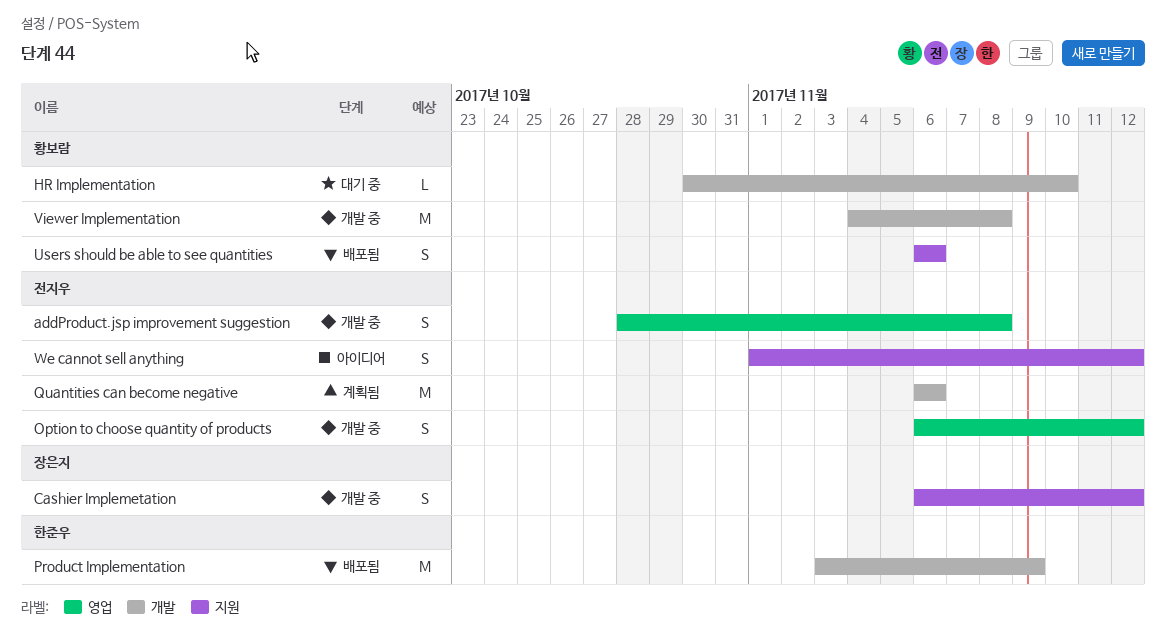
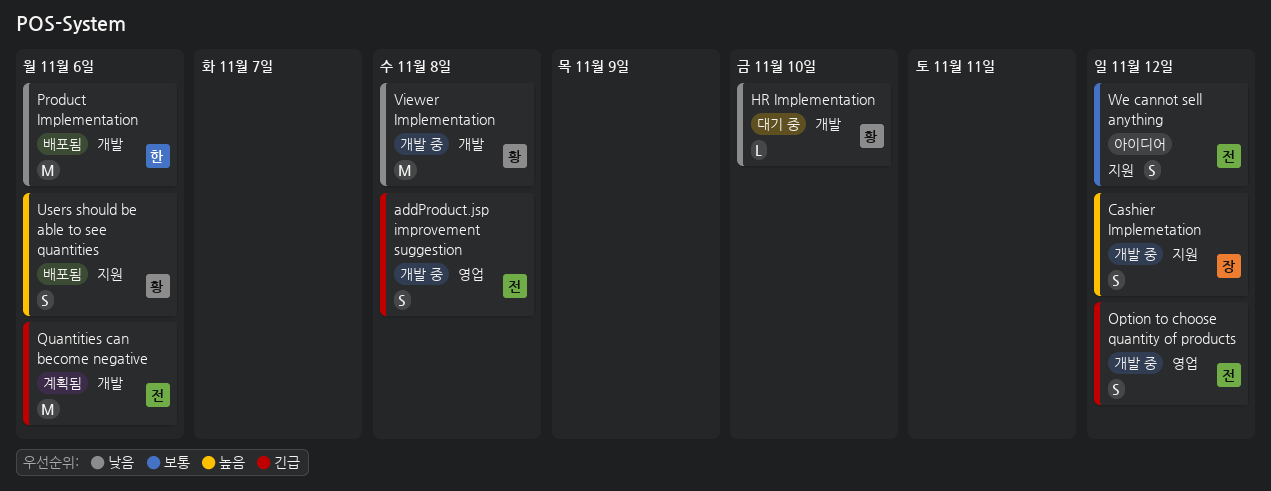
Product Implementation, due: Nov 9 -> Nov 6

